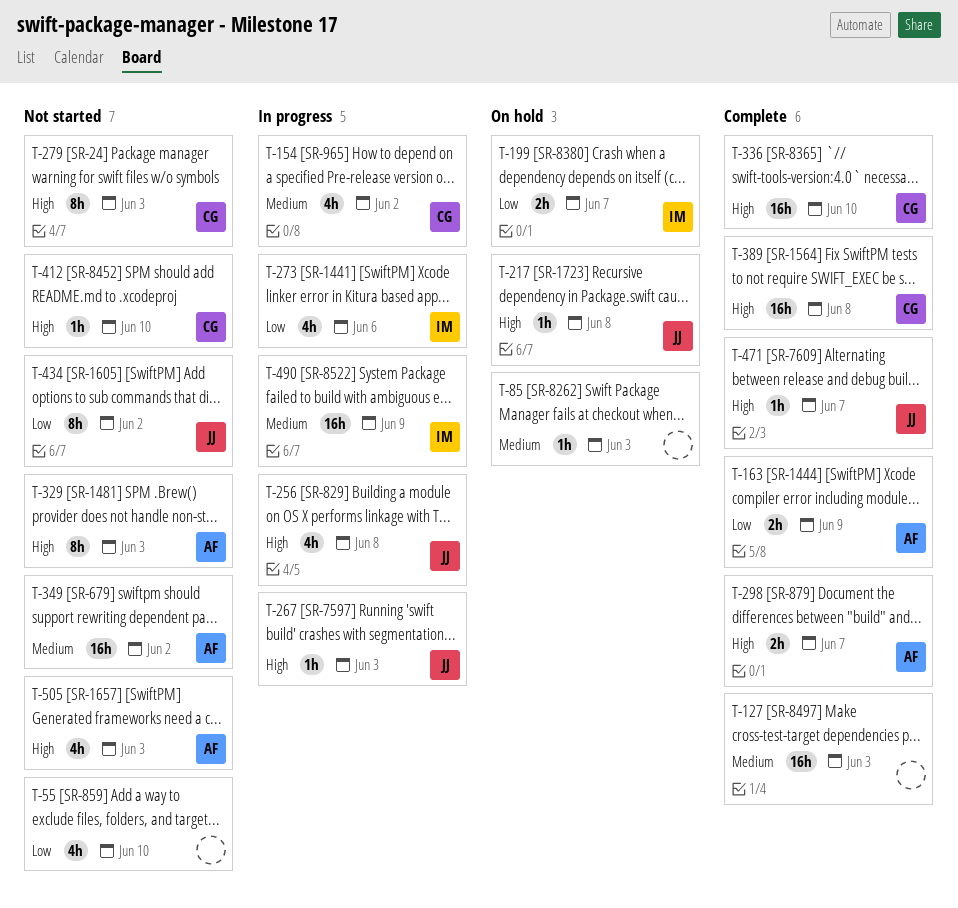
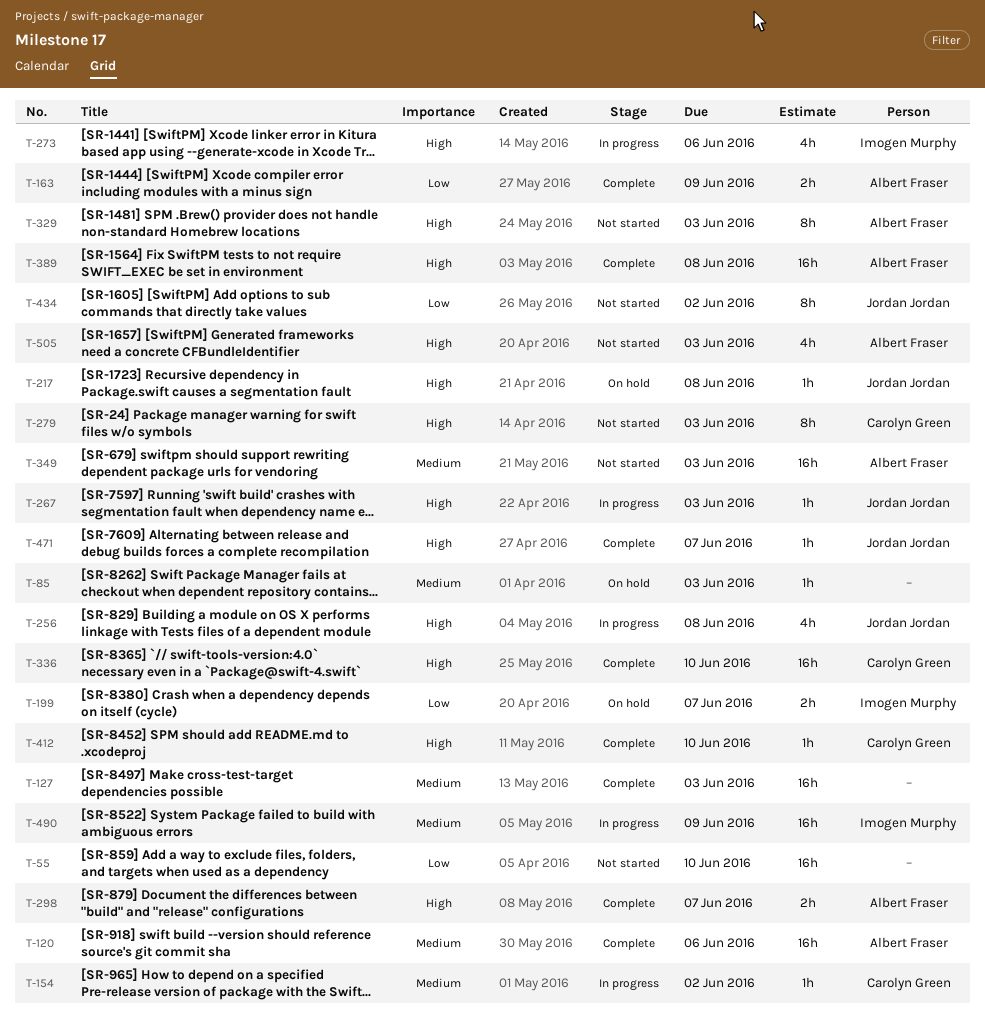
T-55, estimate: 4h -> 16h
T-120: none -> present
T-154, estimate: 4h -> 1h
T-273, priority: Low -> High
T-349, due: Jun 2 -> Jun 3
T-389, owner: Carolyn Green -> Albert Fraser
T-412, status: Not started -> Complete

